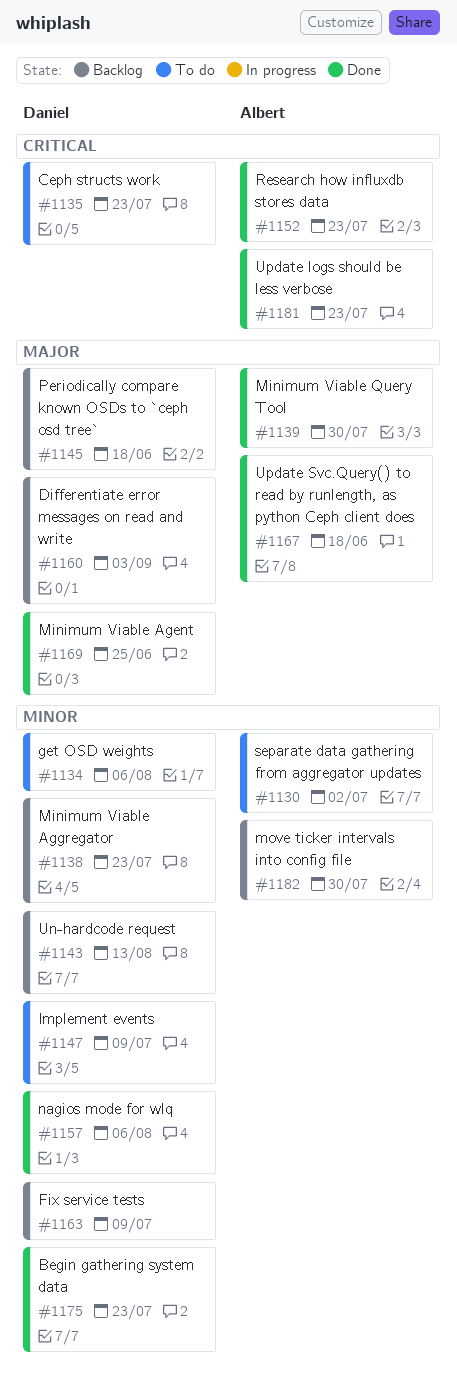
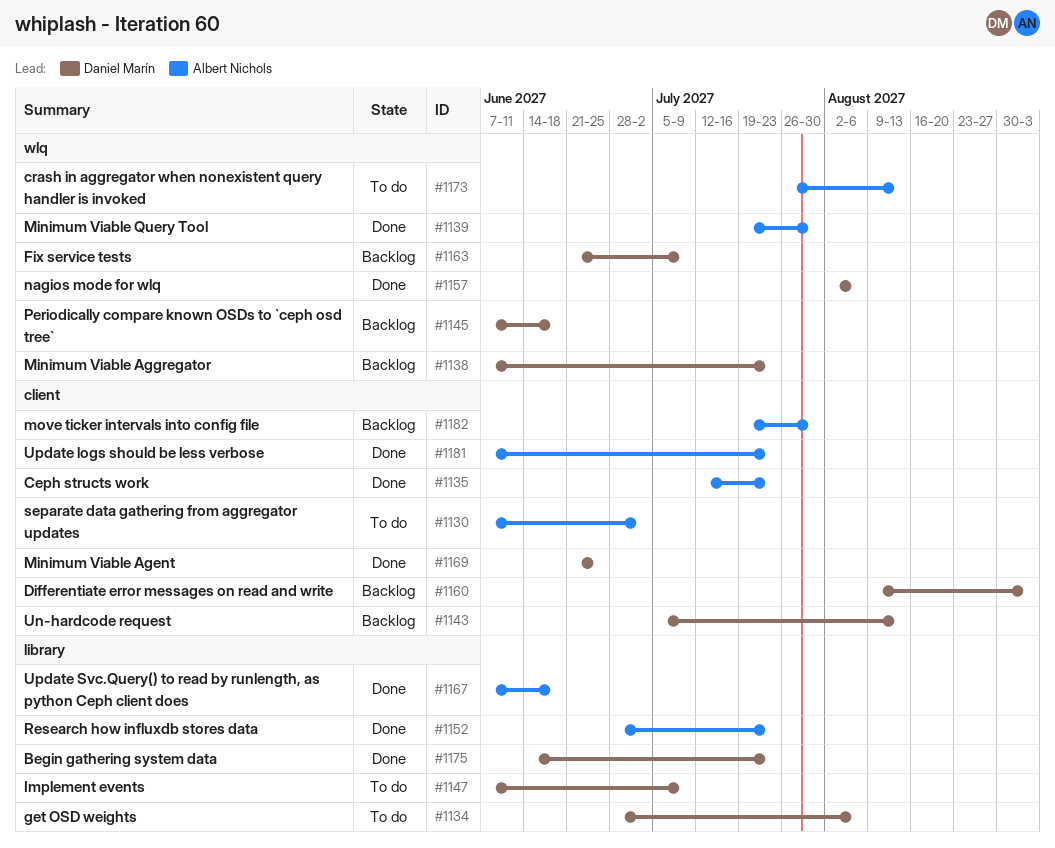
#1135, status: To do -> Done
#1135, owner: Daniel Marín -> Albert Nichols
#1173: none -> present

